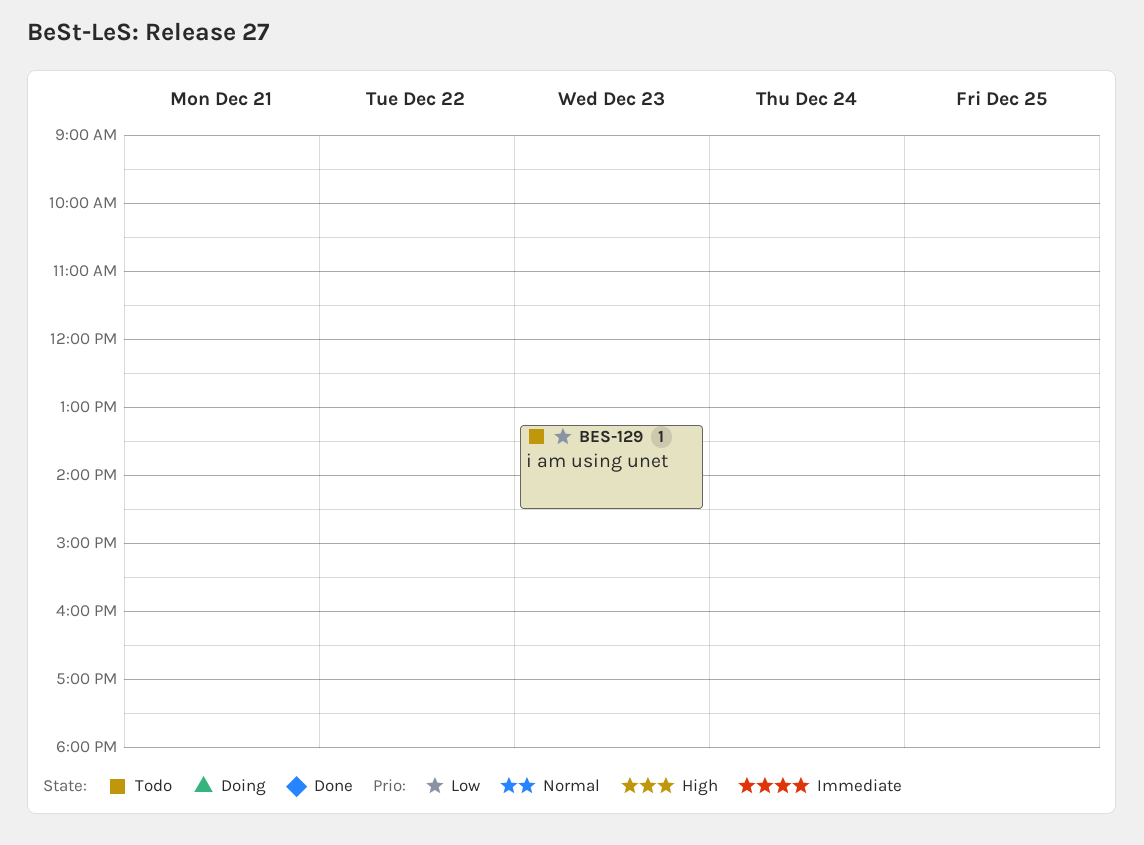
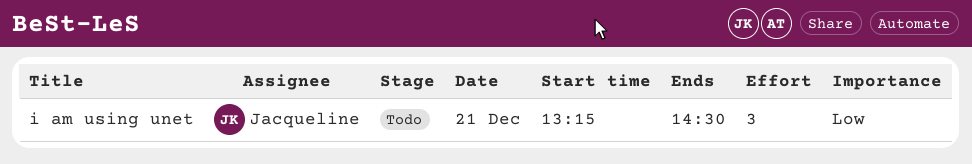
i am using unet, estimate: 1 -> 3
i am using unet, day: Dec 23 -> Dec 21

